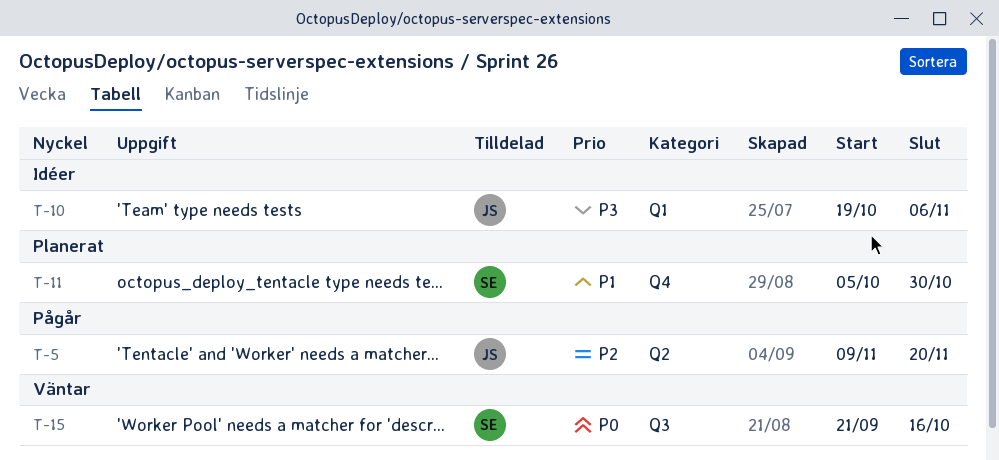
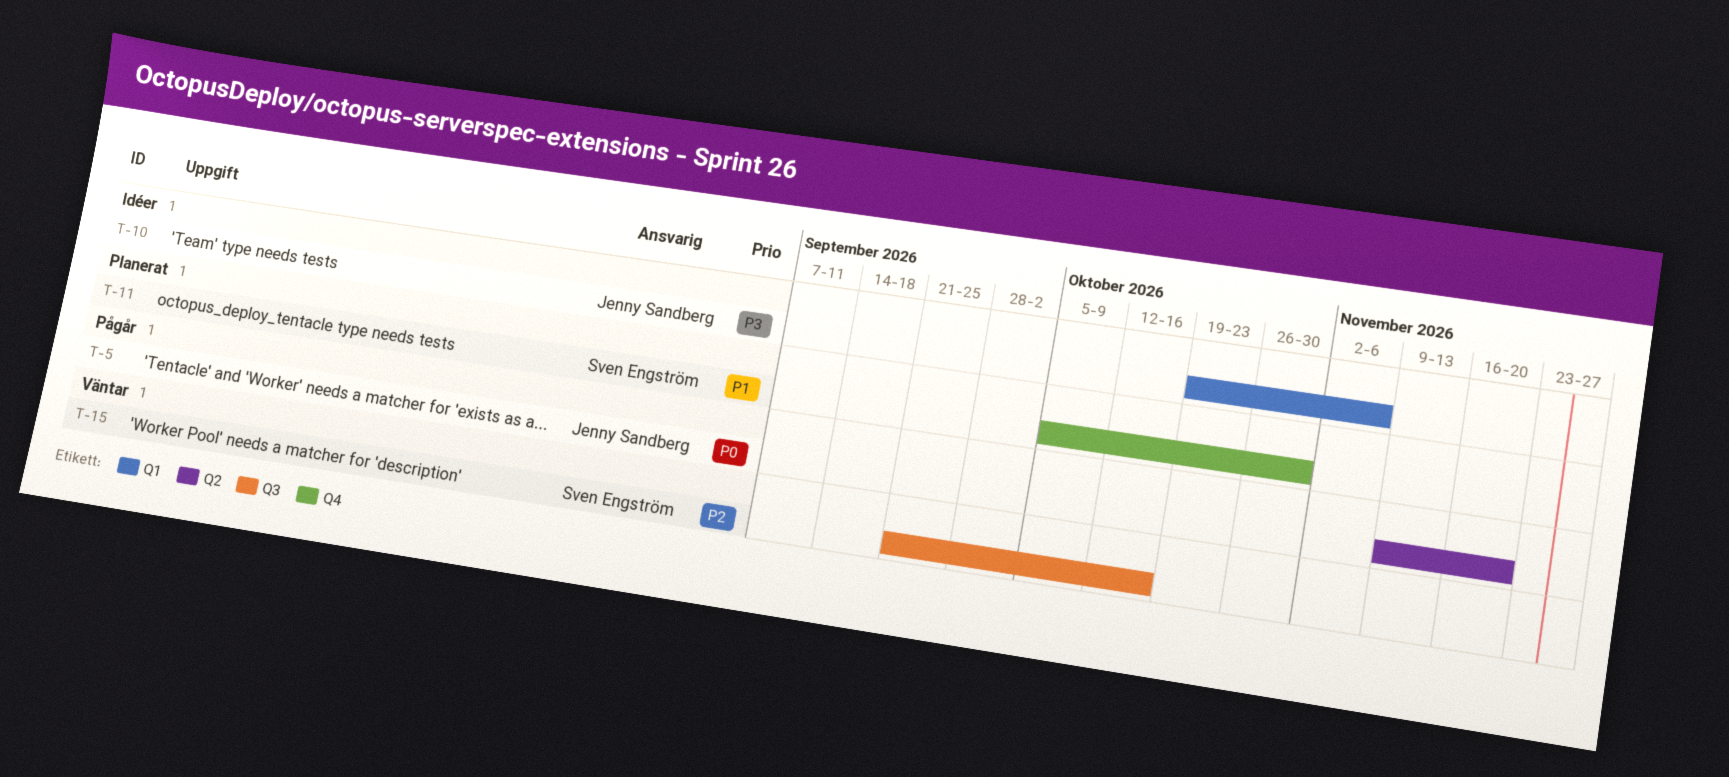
T-5, priority: P2 -> P0
T-15, priority: P0 -> P2

